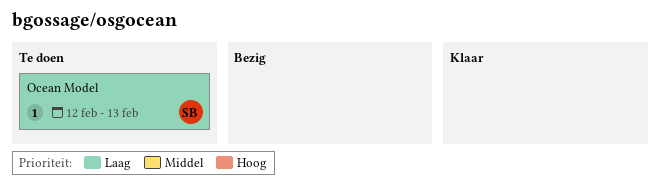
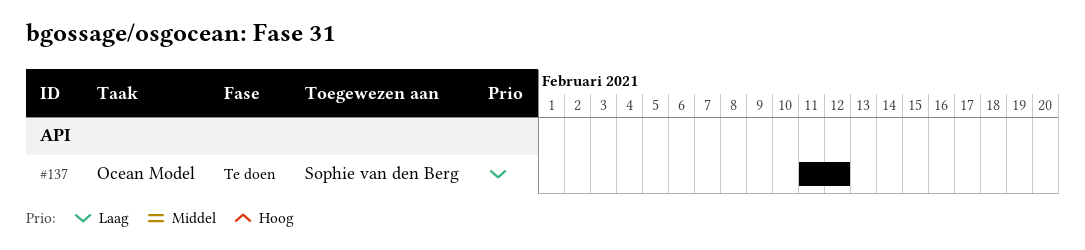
Ocean Model, start: Feb 12 -> Feb 11
Ocean Model, due: Feb 13 -> Feb 12

